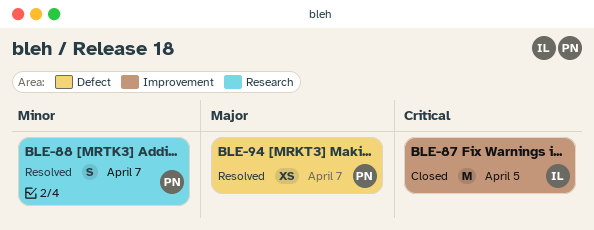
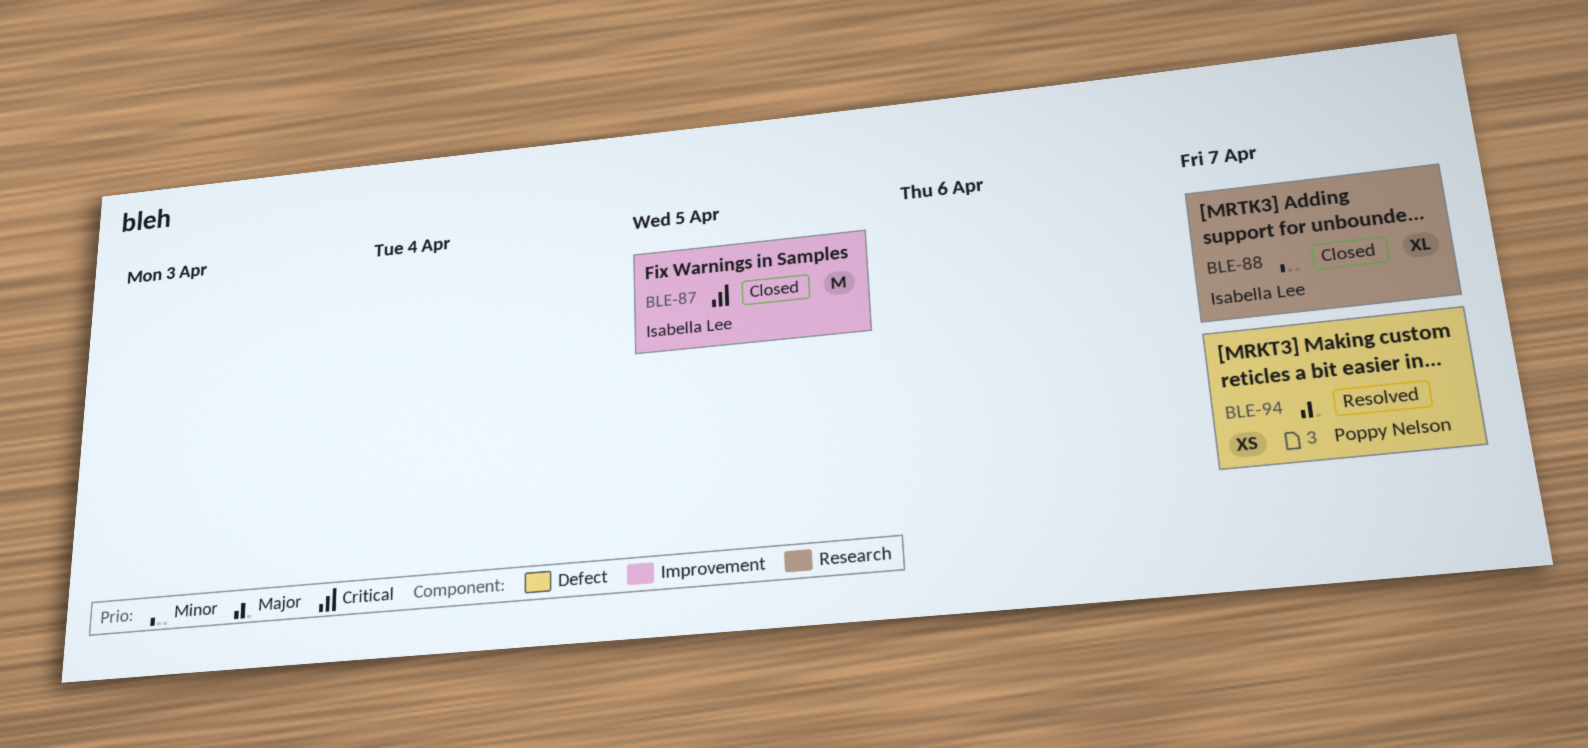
BLE-88, status: Resolved -> Closed
BLE-88, owner: Poppy Nelson -> Isabella Lee
BLE-88, estimate: S -> XL

